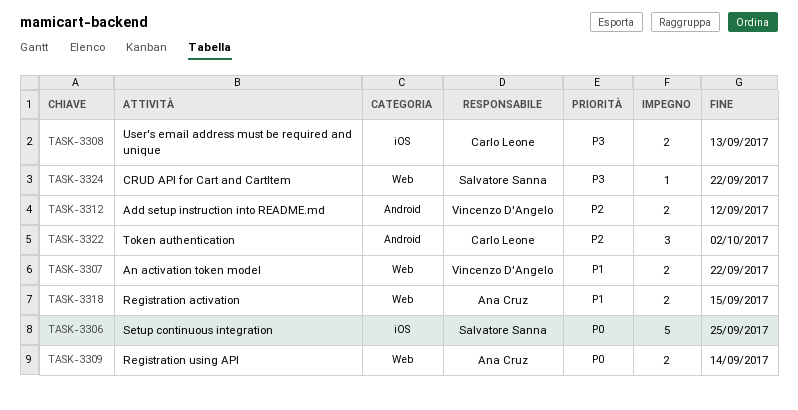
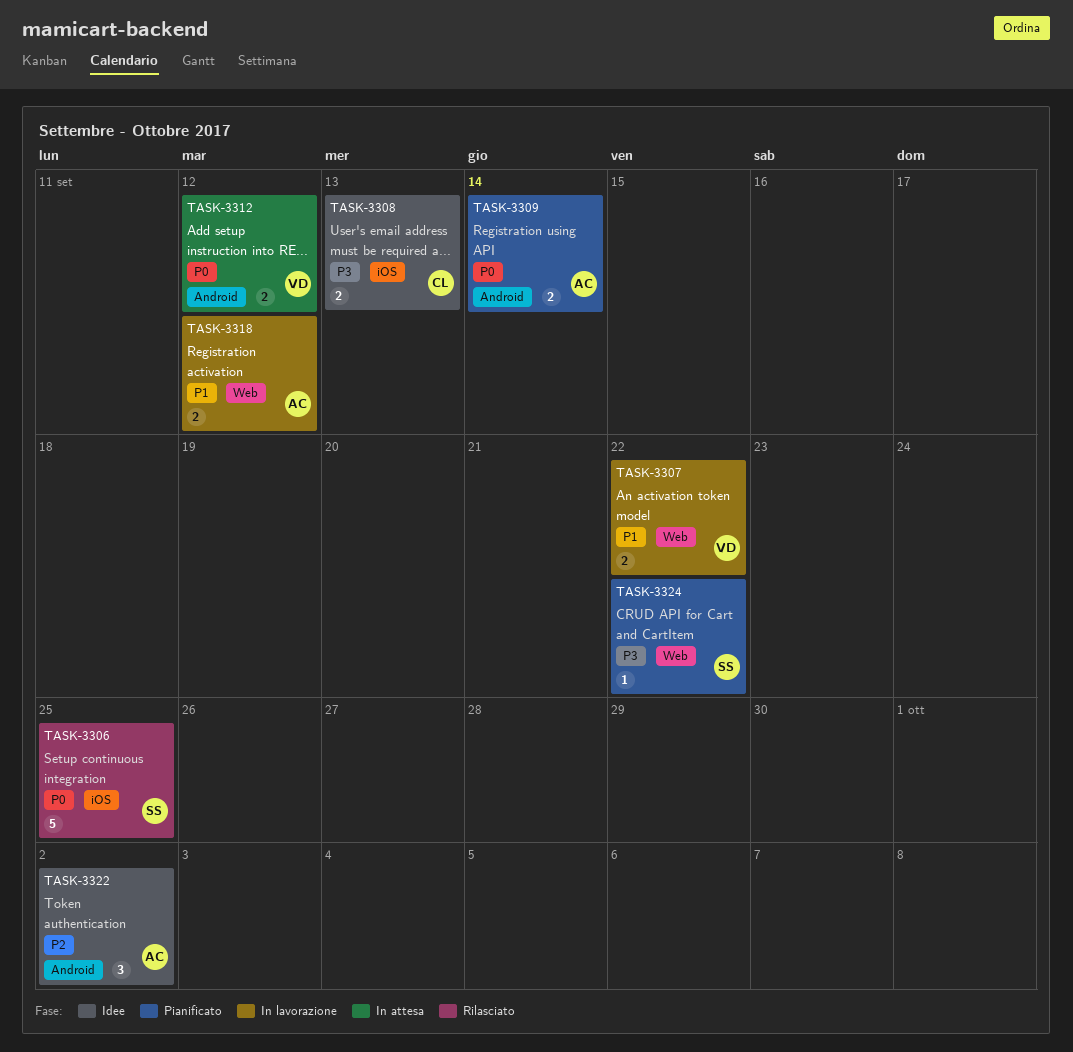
TASK-3309, label: Web -> Android
TASK-3312, priority: P2 -> P0
TASK-3318, due: Sep 15 -> Sep 12
TASK-3322, owner: Carlo Leone -> Ana Cruz

